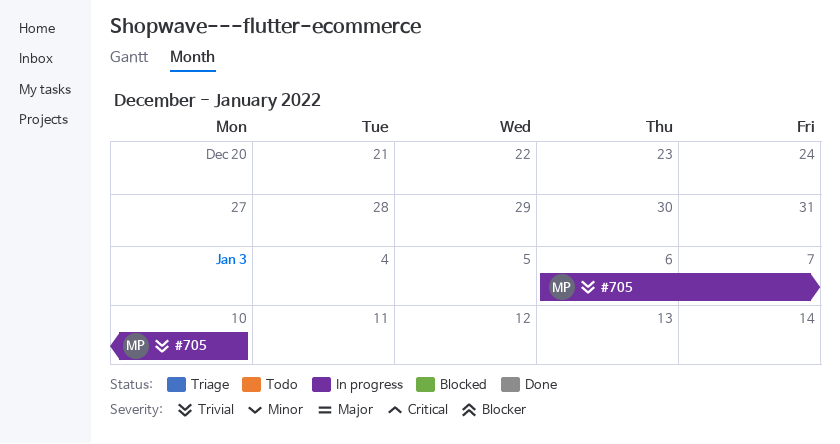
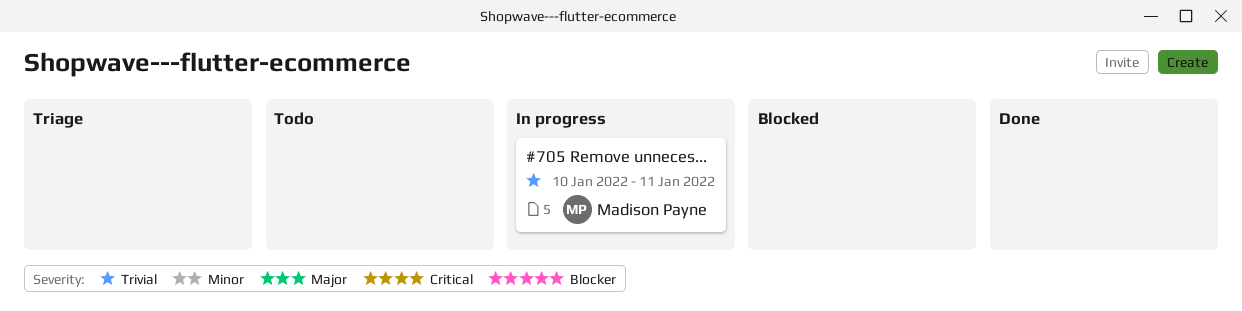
#705, start: Jan 6 -> Jan 10
#705, due: Jan 10 -> Jan 11

